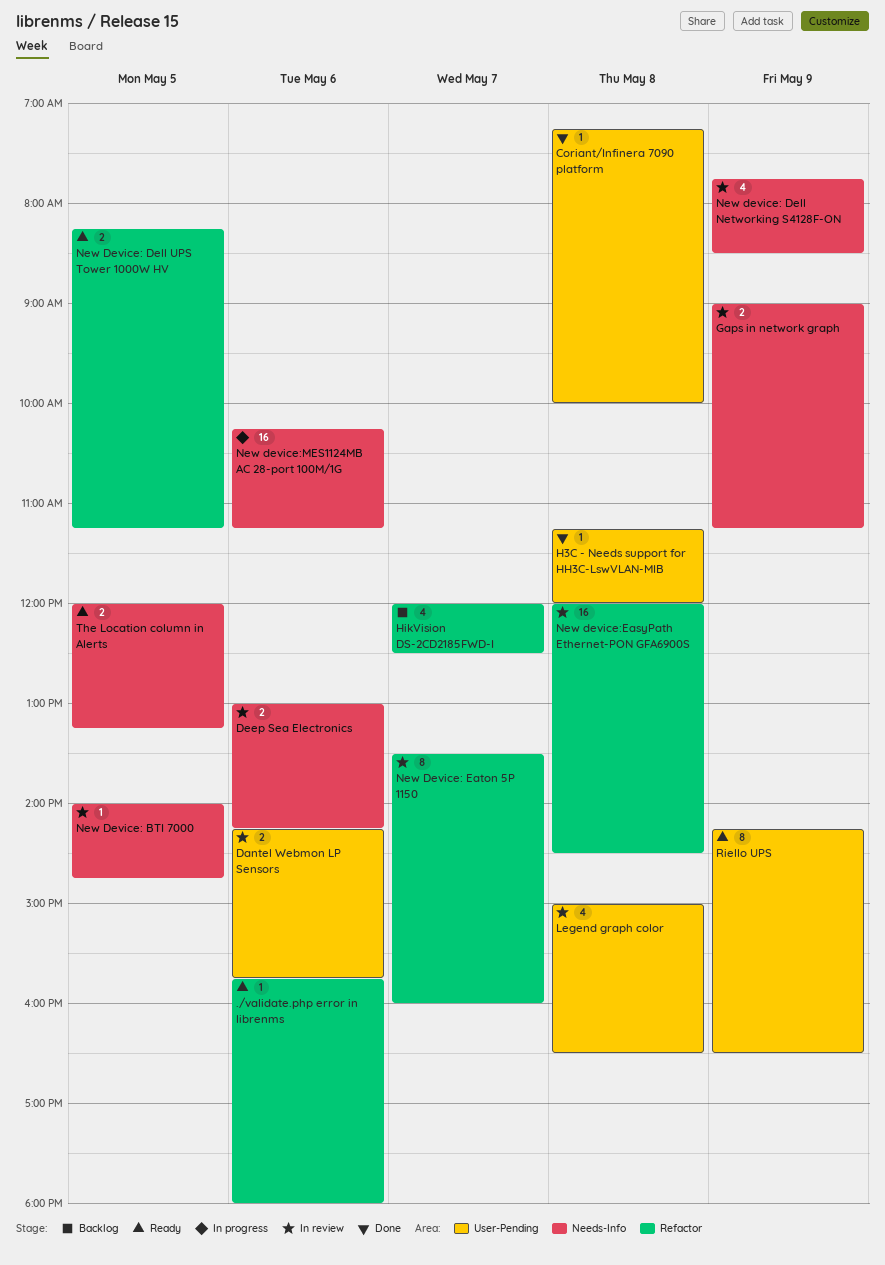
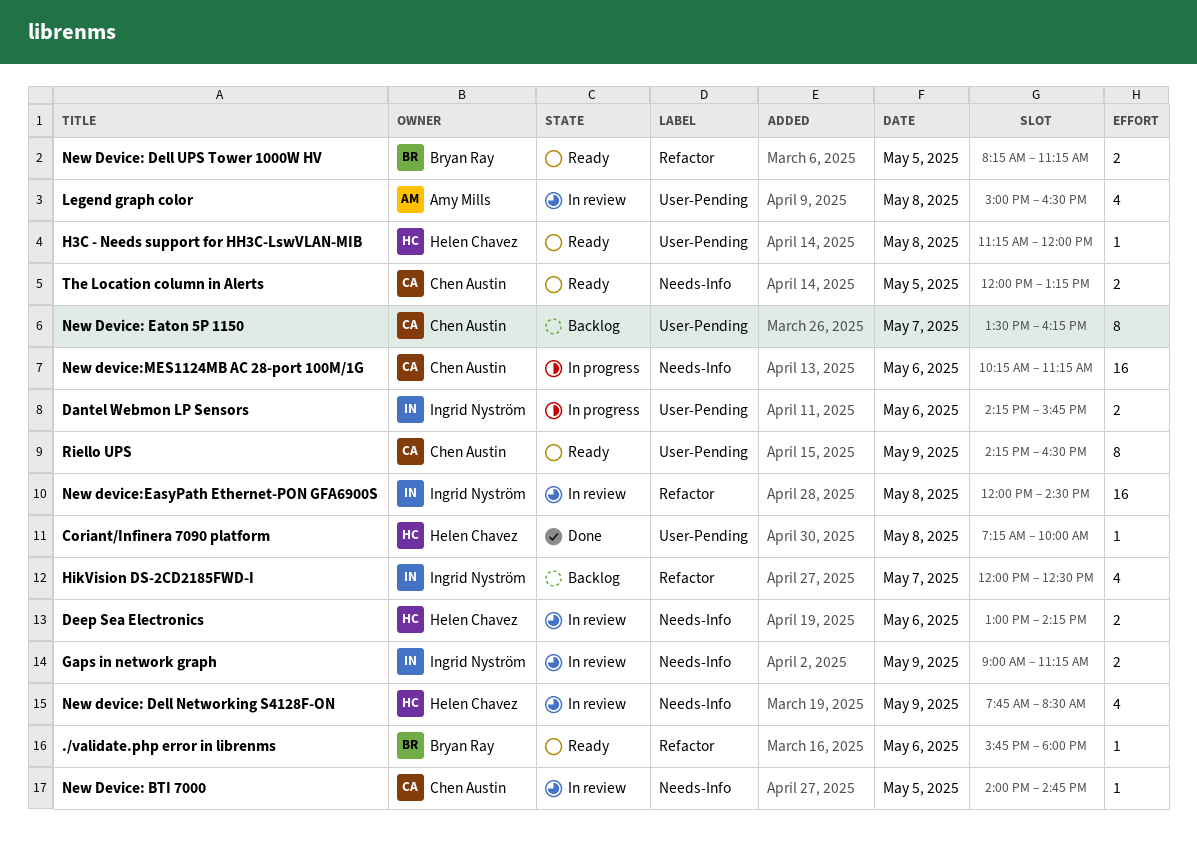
Dantel Webmon LP Sensors, status: In review -> In progress
H3C - Needs support for HH3C-LswVLAN-MIB, status: Done -> Ready
New Device: Eaton 5P 1150, status: In review -> Backlog
New Device: Eaton 5P 1150, label: Refactor -> User-Pending
New Device: Eaton 5P 1150, ends: 16:00 -> 16:15

